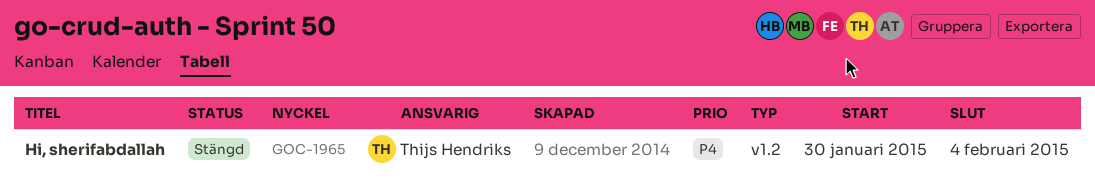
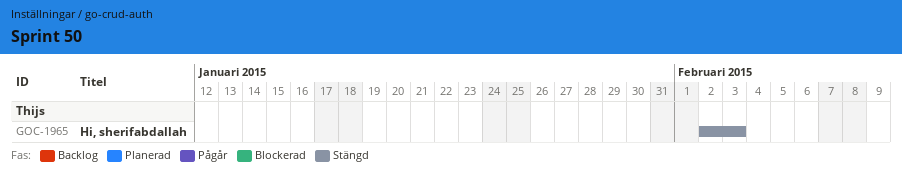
GOC-1965, start: Jan 30 -> Feb 2
GOC-1965, due: Feb 4 -> Feb 3

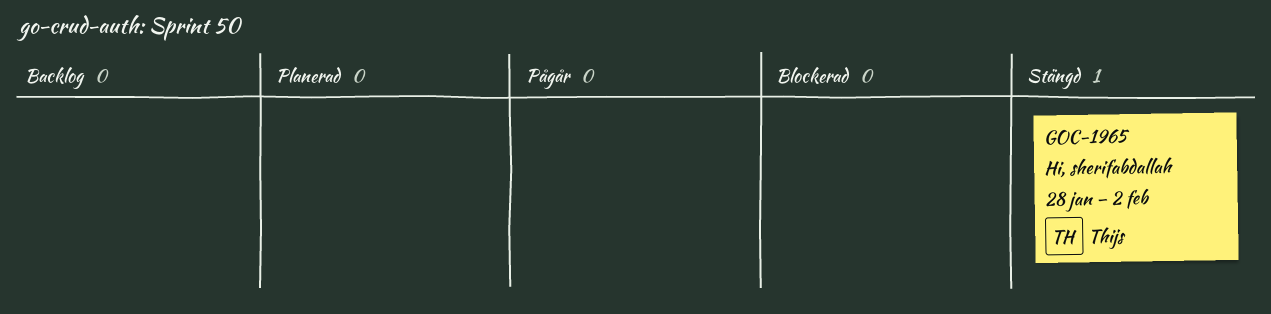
GOC-1965, start: Feb 2 -> Jan 28
GOC-1965, due: Feb 3 -> Feb 2

